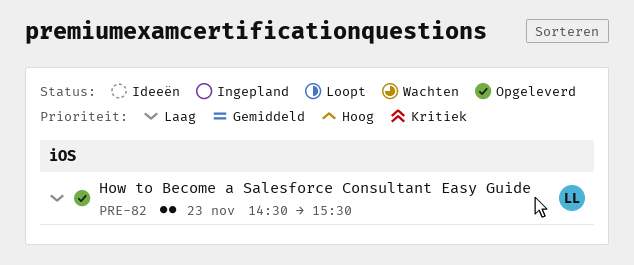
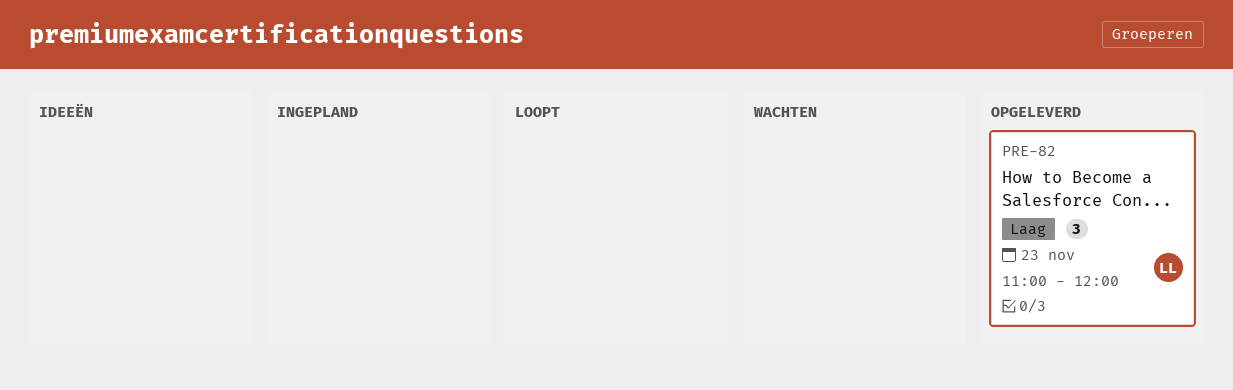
PRE-82, estimate: 2 -> 3
PRE-82, begins: 14:30 -> 11:00
PRE-82, ends: 15:30 -> 12:00

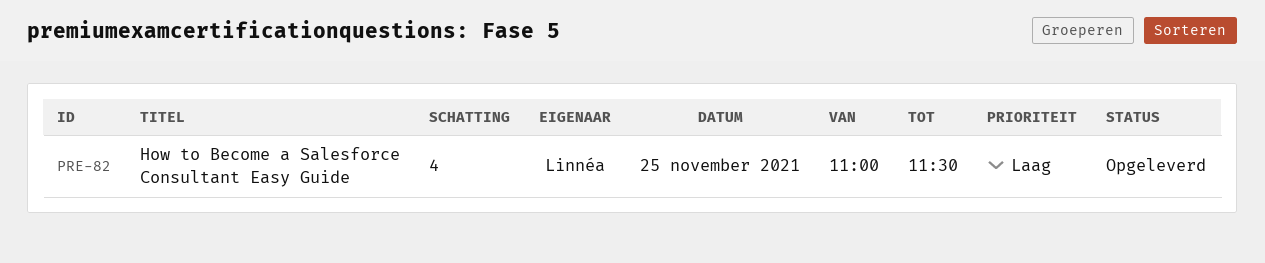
PRE-82, estimate: 3 -> 4
PRE-82, day: Nov 23 -> Nov 25
PRE-82, ends: 12:00 -> 11:30

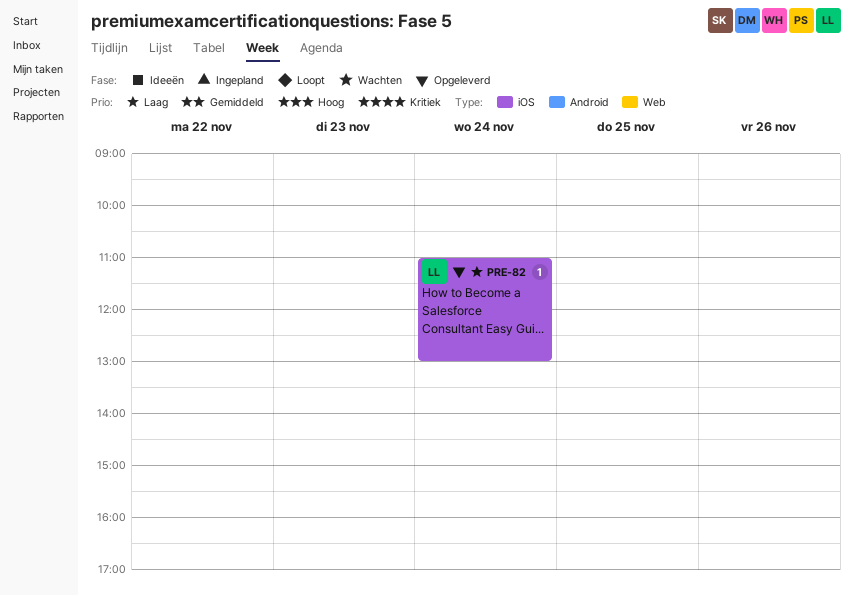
PRE-82, estimate: 4 -> 1
PRE-82, day: Nov 25 -> Nov 24
PRE-82, ends: 11:30 -> 13:00

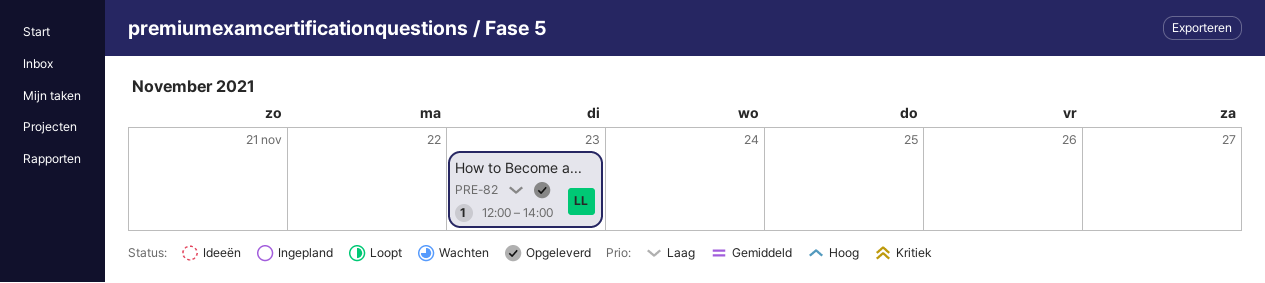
PRE-82, day: Nov 24 -> Nov 23
PRE-82, begins: 11:00 -> 12:00
PRE-82, ends: 13:00 -> 14:00

